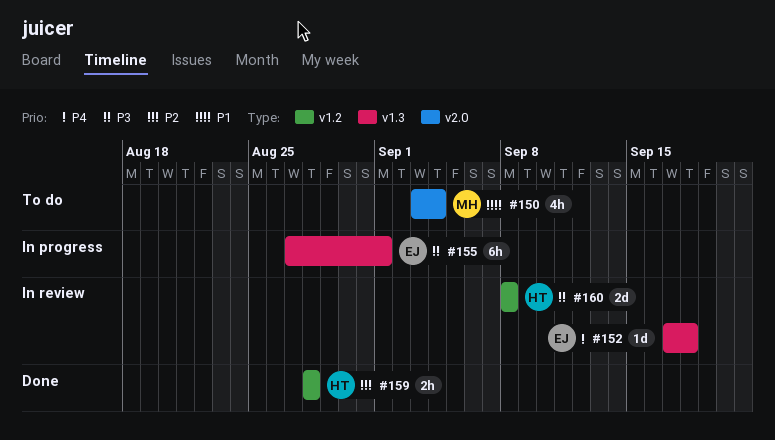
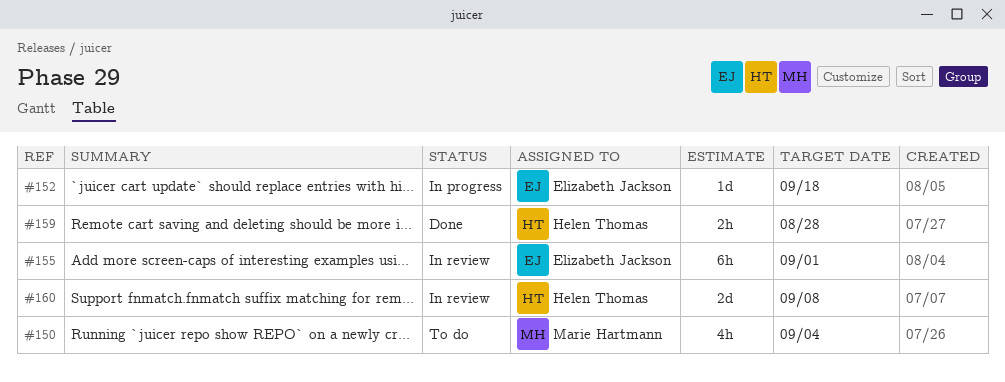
#152, status: In review -> In progress
#155, status: In progress -> In review

